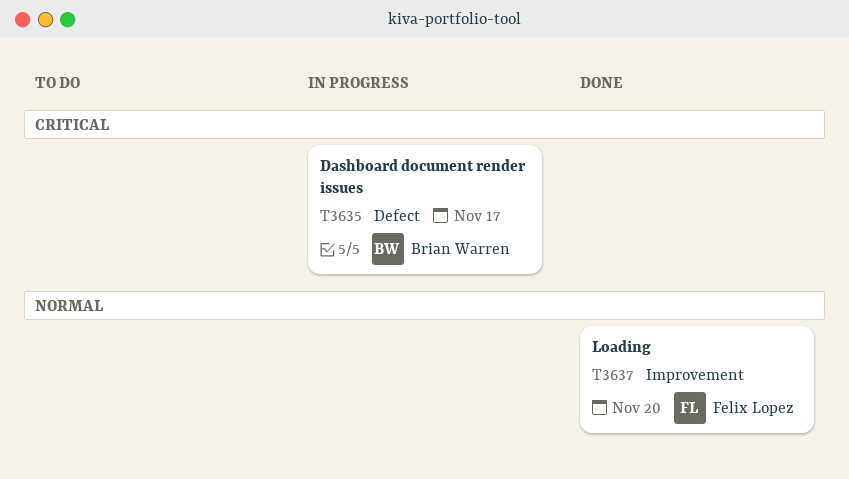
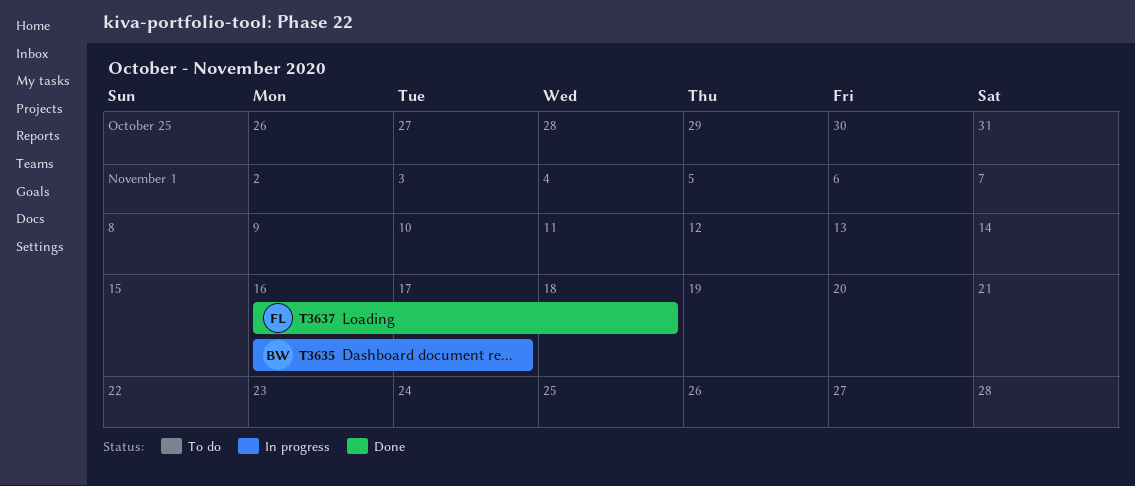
T3637, due: Nov 20 -> Nov 18

